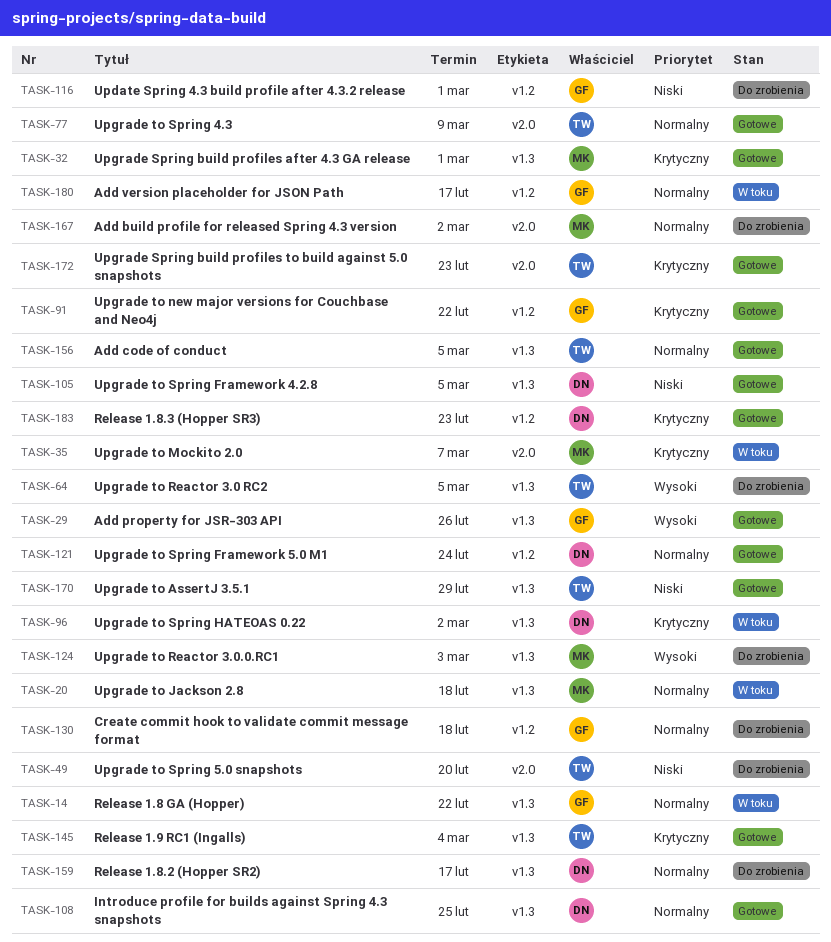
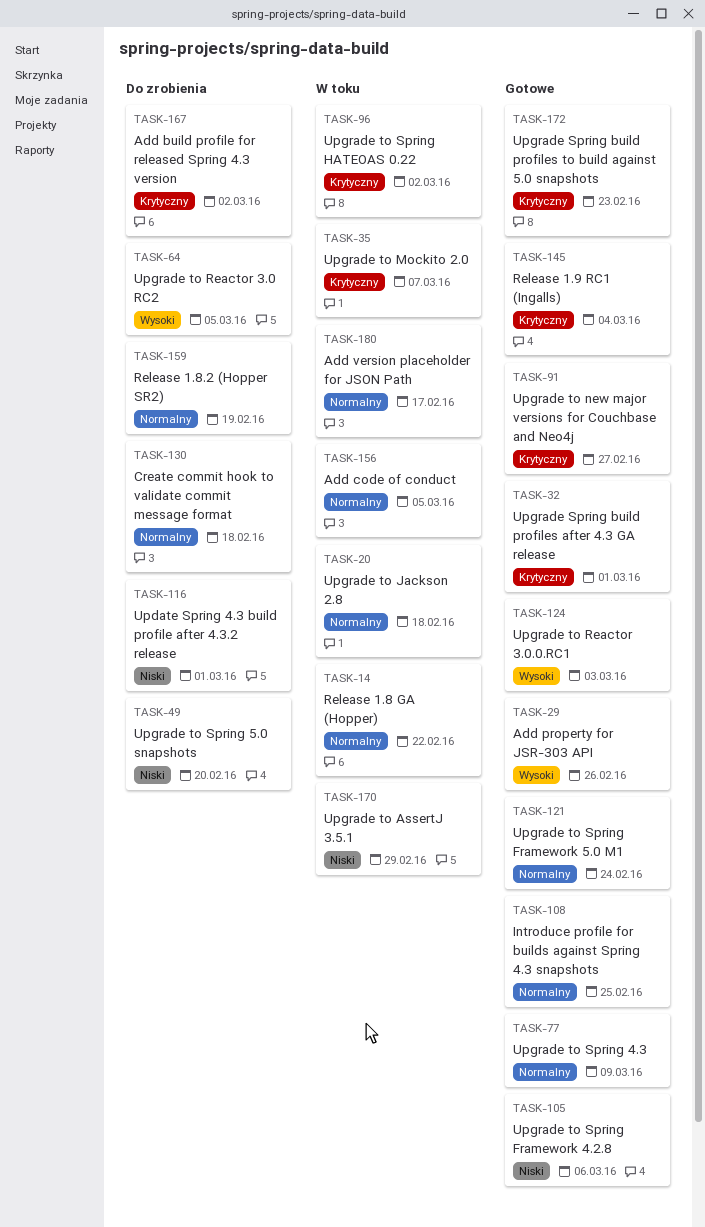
TASK-91, due: Feb 22 -> Feb 27
TASK-105, due: Mar 5 -> Mar 6
TASK-124, status: Do zrobienia -> Gotowe
TASK-156, status: Gotowe -> W toku
TASK-159, due: Feb 17 -> Feb 19
TASK-167, priority: Normalny -> Krytyczny
TASK-170, status: Gotowe -> W toku
TASK-183: present -> none

